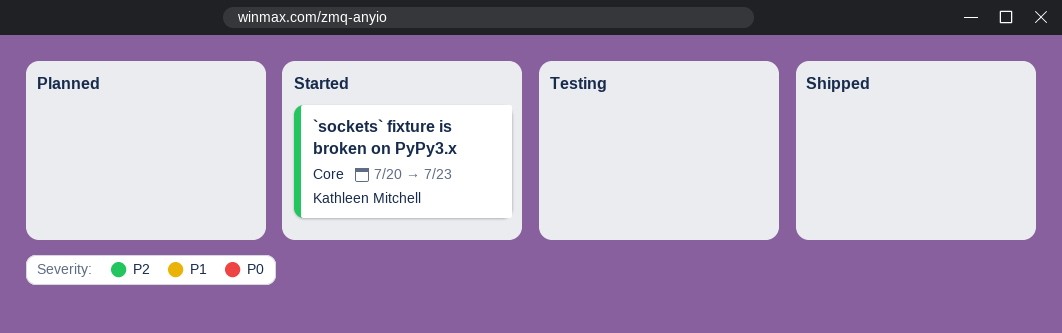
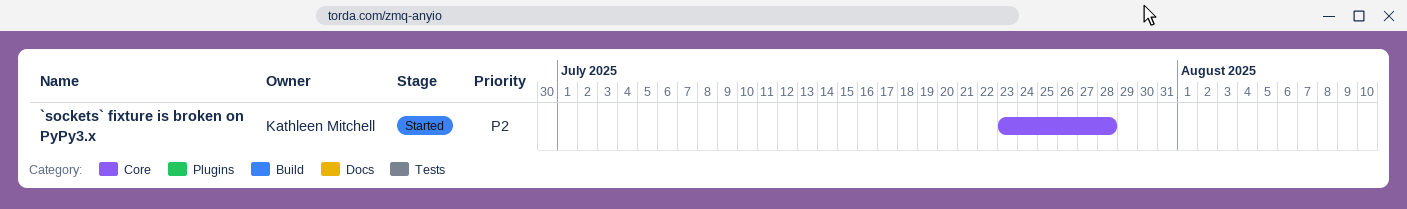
`sockets` fixture is broken on PyPy3.x, start: Jul 20 -> Jul 23
`sockets` fixture is broken on PyPy3.x, due: Jul 23 -> Jul 28

